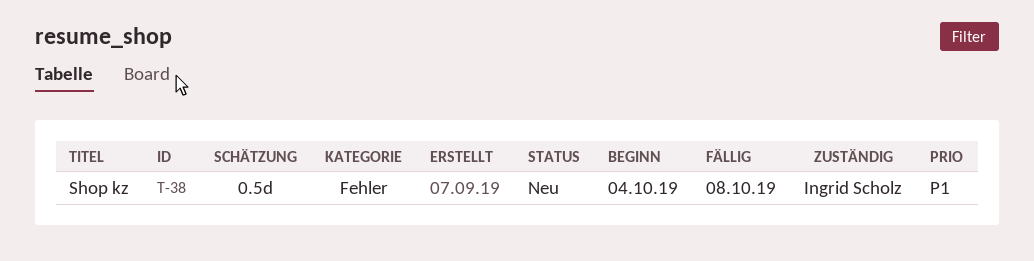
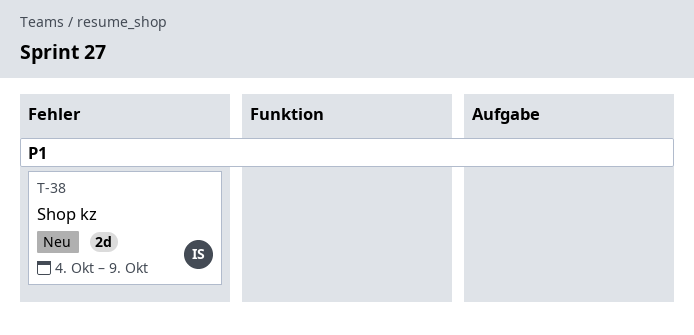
T-38, estimate: 0.5d -> 2d
T-38, due: Oct 8 -> Oct 9

